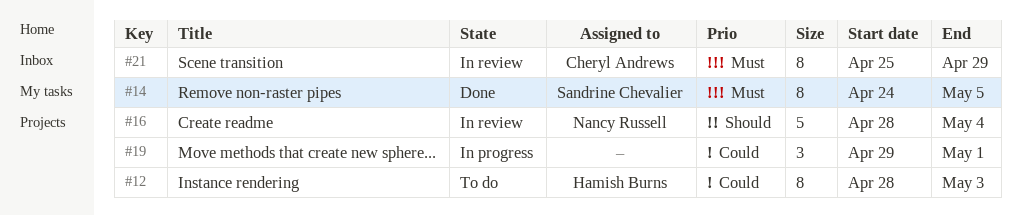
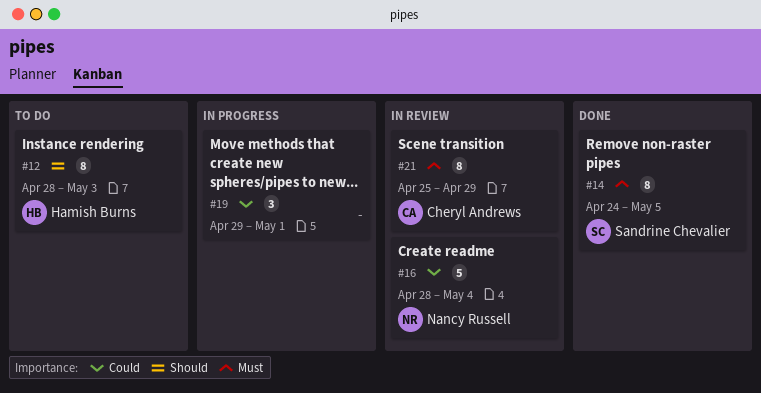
#12, priority: Could -> Should
#16, priority: Should -> Could

